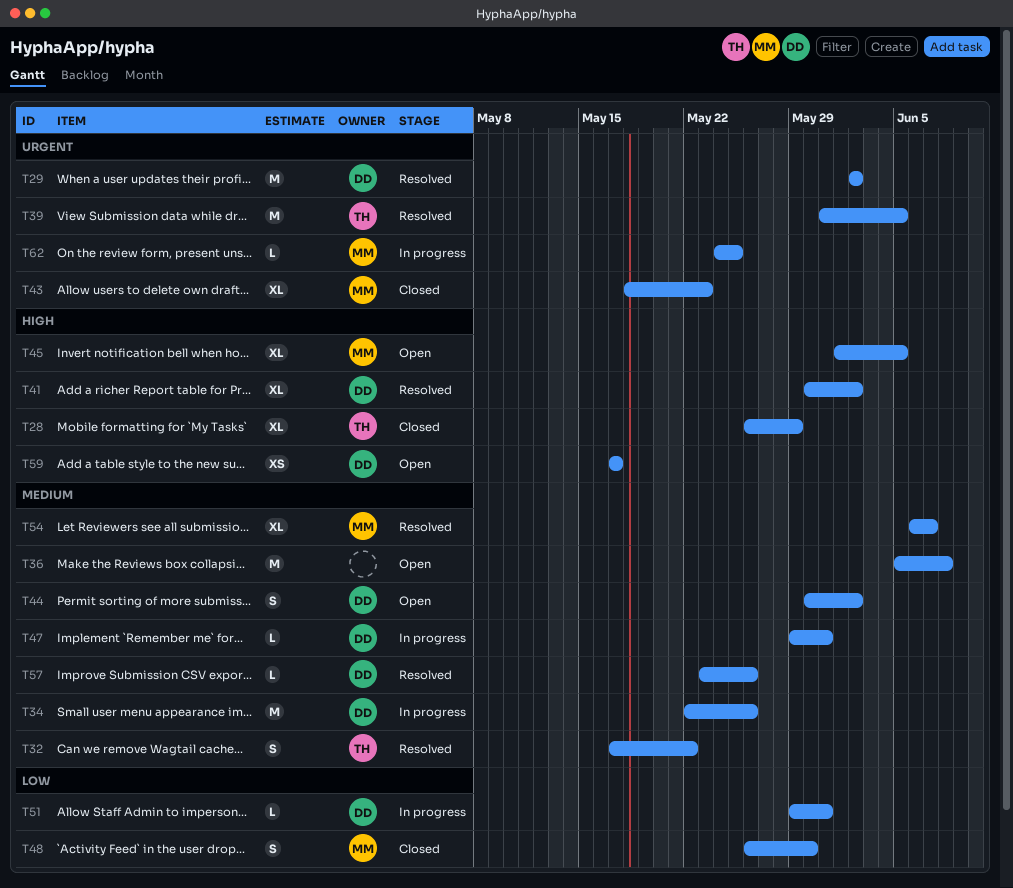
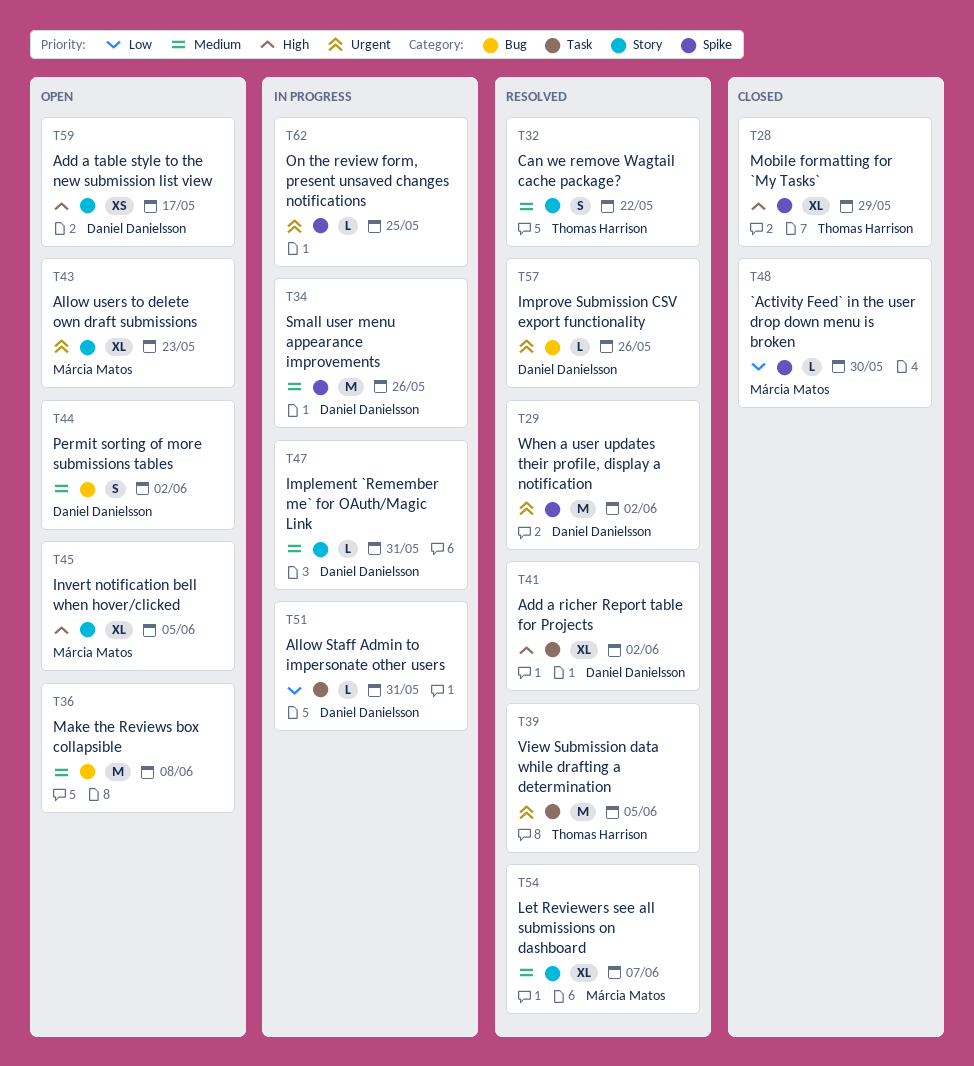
T43, status: Closed -> Open
T48, estimate: S -> L
T57, priority: Medium -> Urgent
T62, owner: Márcia Matos -> none

